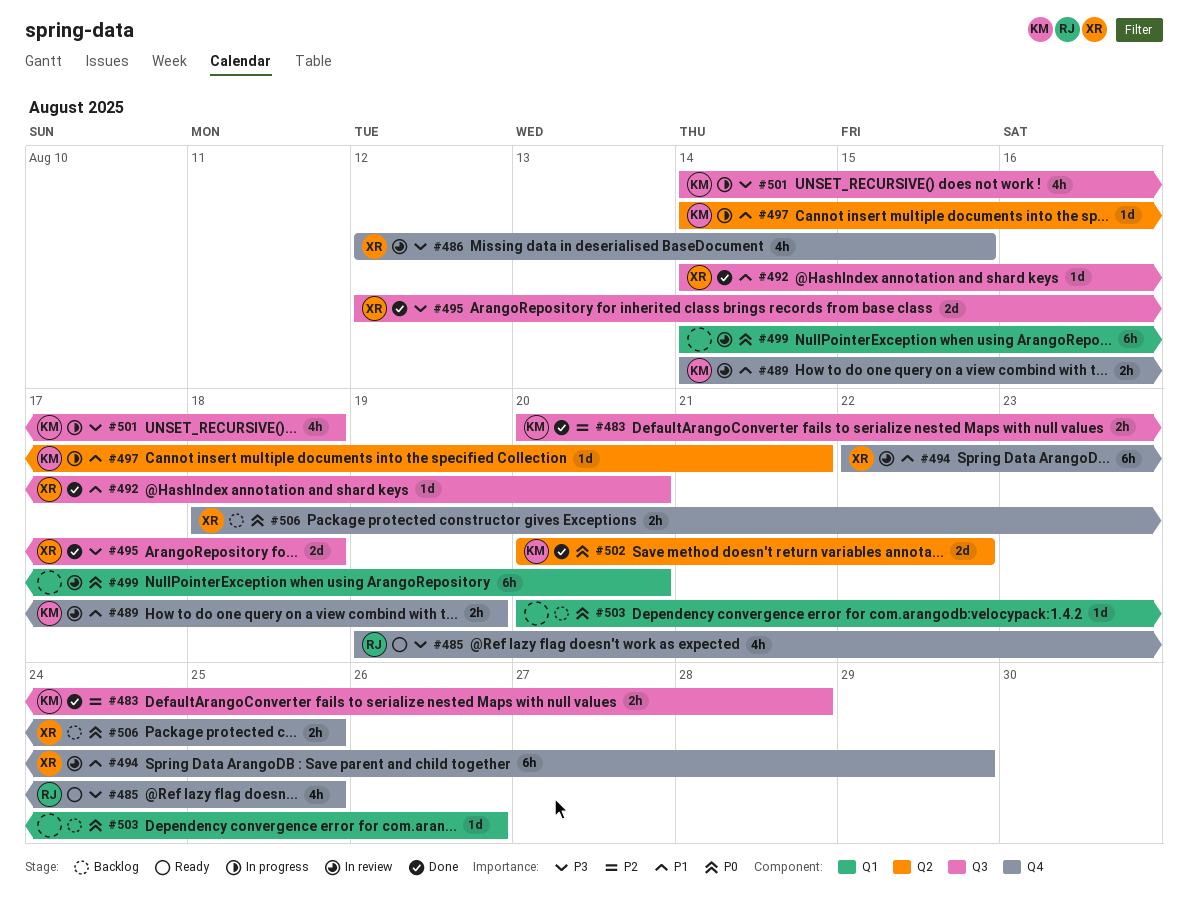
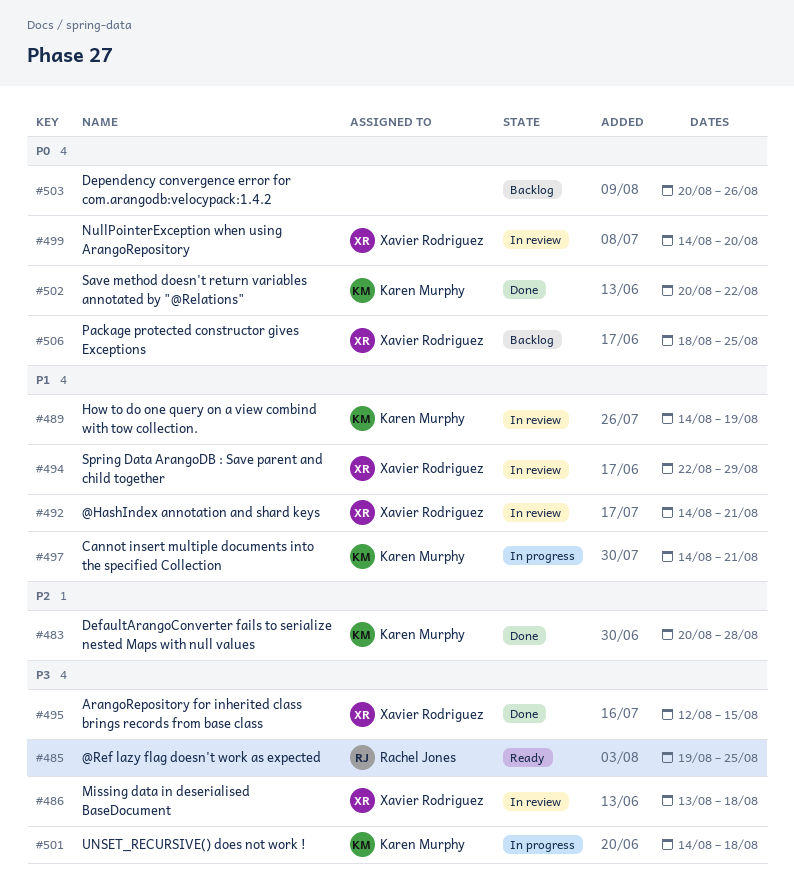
#486, start: Aug 12 -> Aug 13
#486, due: Aug 15 -> Aug 18
#492, status: Done -> In review
#492, due: Aug 20 -> Aug 21
#495, due: Aug 18 -> Aug 15
#499, owner: none -> Xavier Rodriguez

